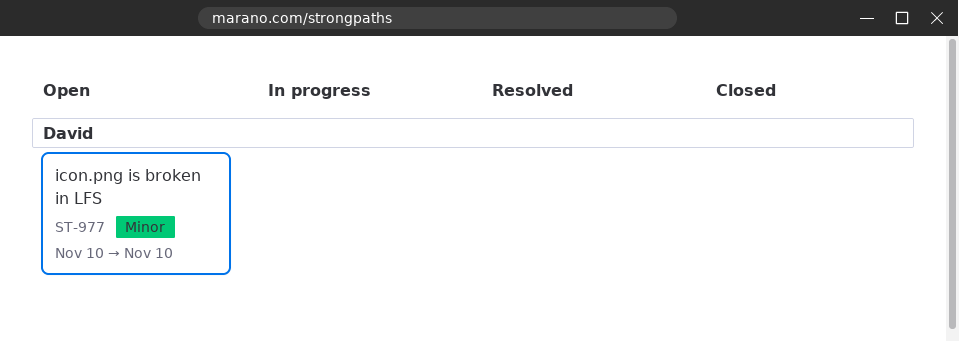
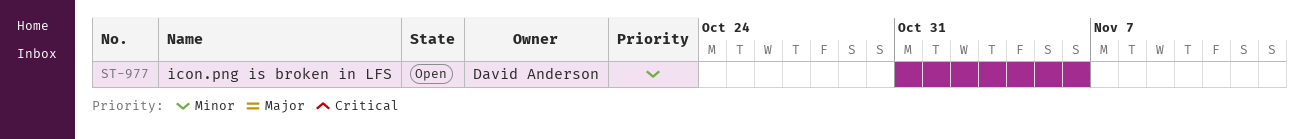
ST-977, start: Nov 10 -> Oct 31
ST-977, due: Nov 10 -> Nov 6

